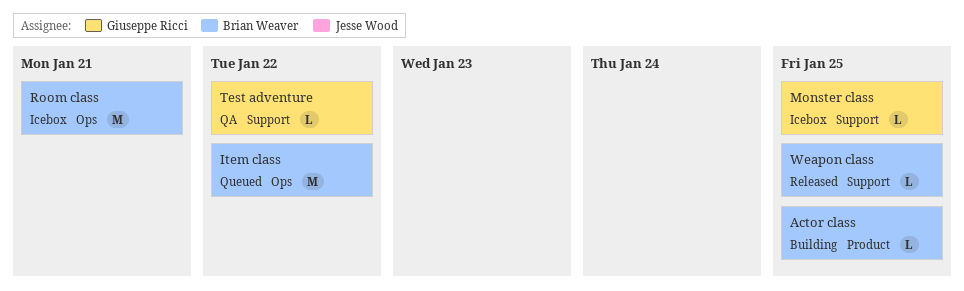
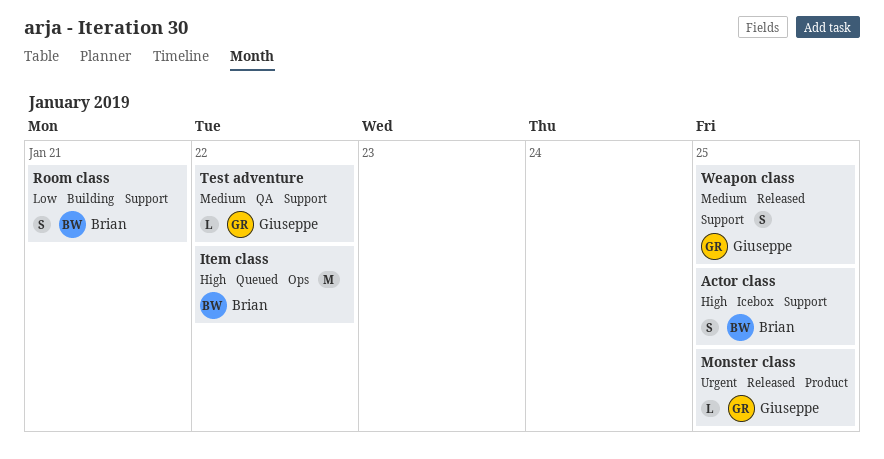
Actor class, status: Building -> Icebox
Actor class, label: Product -> Support
Actor class, estimate: L -> S
Monster class, status: Icebox -> Released
Monster class, label: Support -> Product
Room class, status: Icebox -> Building
Room class, label: Ops -> Support
Room class, estimate: M -> S
Weapon class, owner: Brian Weaver -> Giuseppe Ricci
Weapon class, estimate: L -> S

